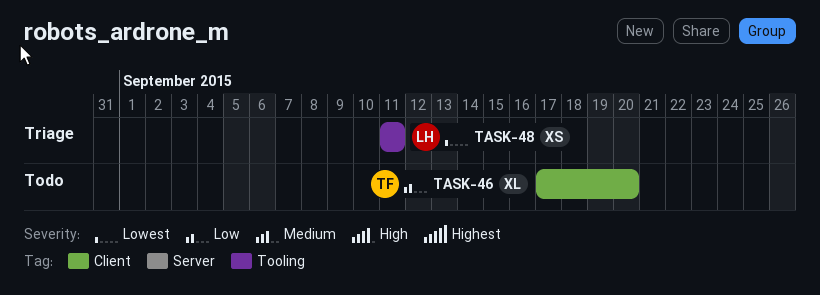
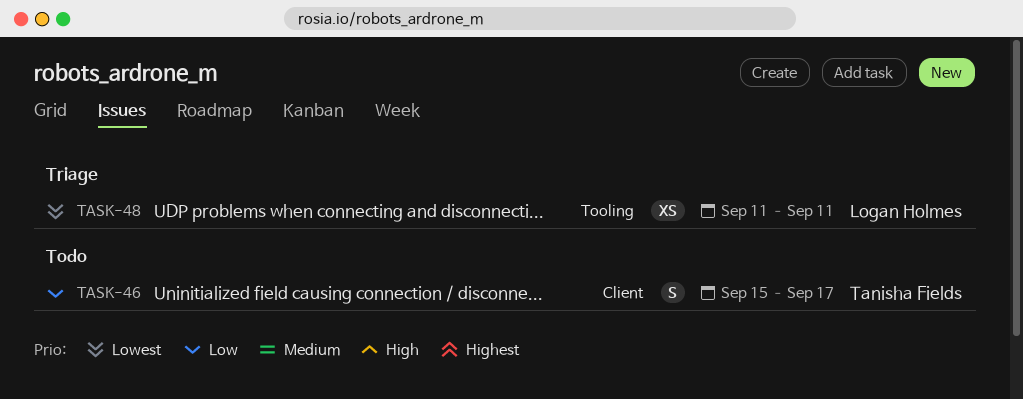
TASK-46, estimate: XL -> S
TASK-46, start: Sep 17 -> Sep 15
TASK-46, due: Sep 20 -> Sep 17

